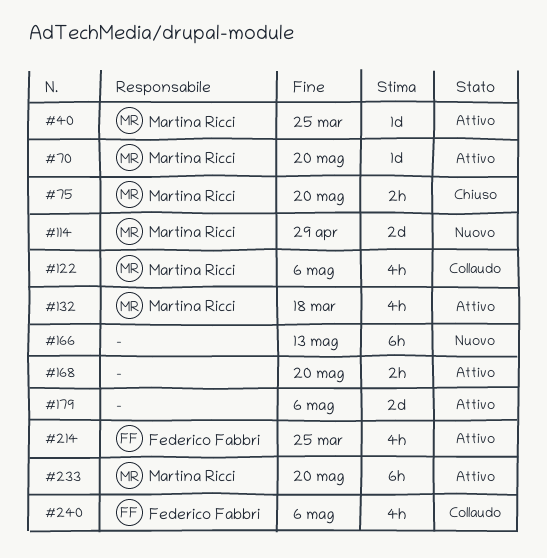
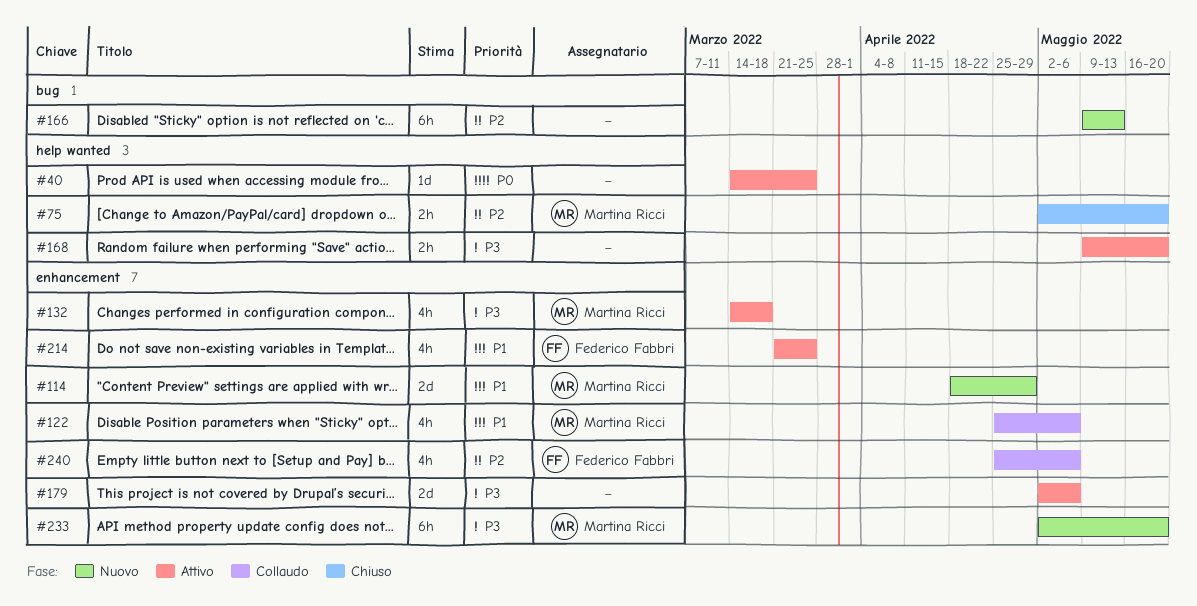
#40, owner: Martina Ricci -> none
#70: present -> none
#233, status: Attivo -> Nuovo

